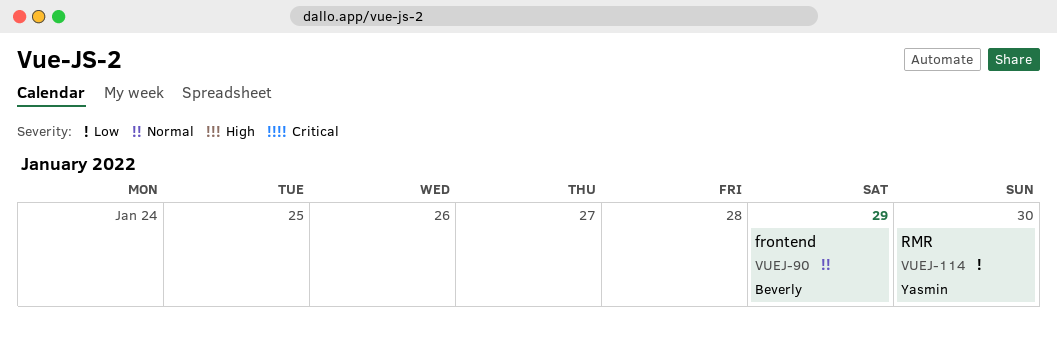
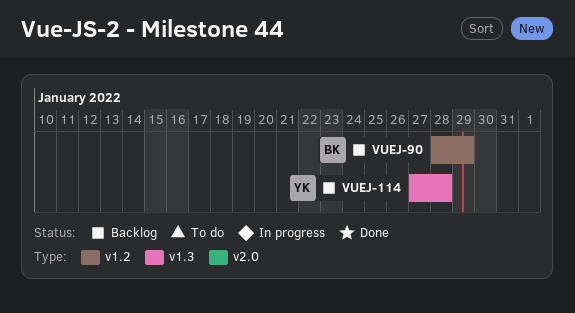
VUEJ-114, due: Jan 30 -> Jan 28

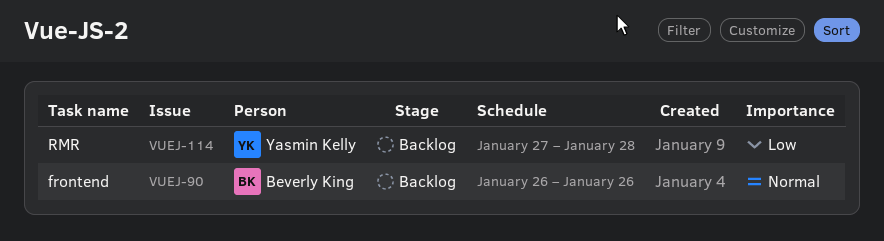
VUEJ-90, start: Jan 28 -> Jan 26
VUEJ-90, due: Jan 29 -> Jan 26

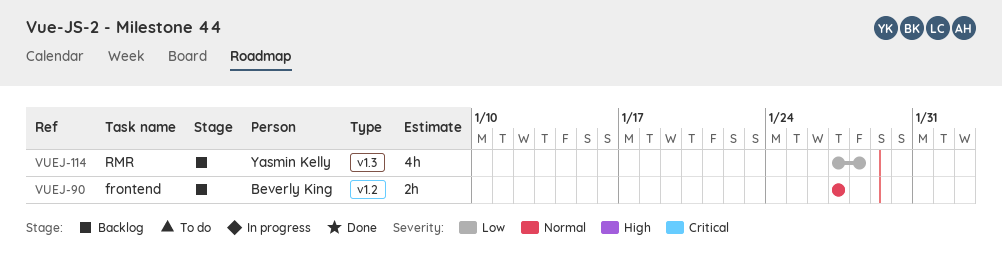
VUEJ-90, start: Jan 26 -> Jan 27
VUEJ-90, due: Jan 26 -> Jan 27

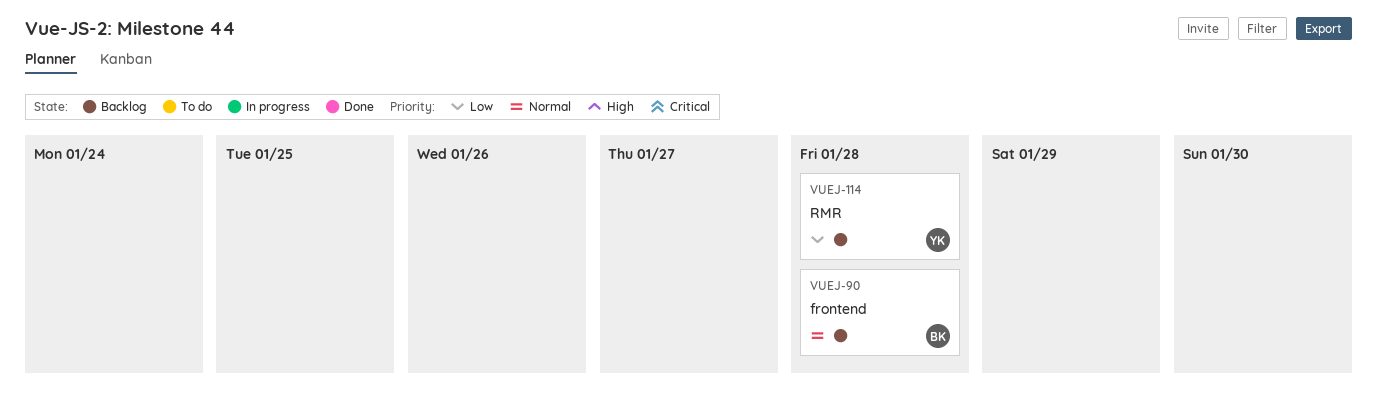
VUEJ-90, due: Jan 27 -> Jan 28

